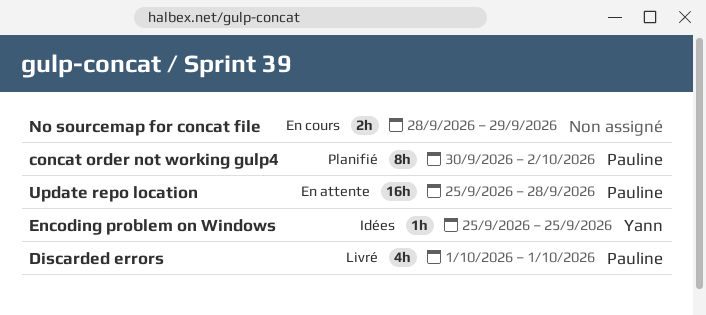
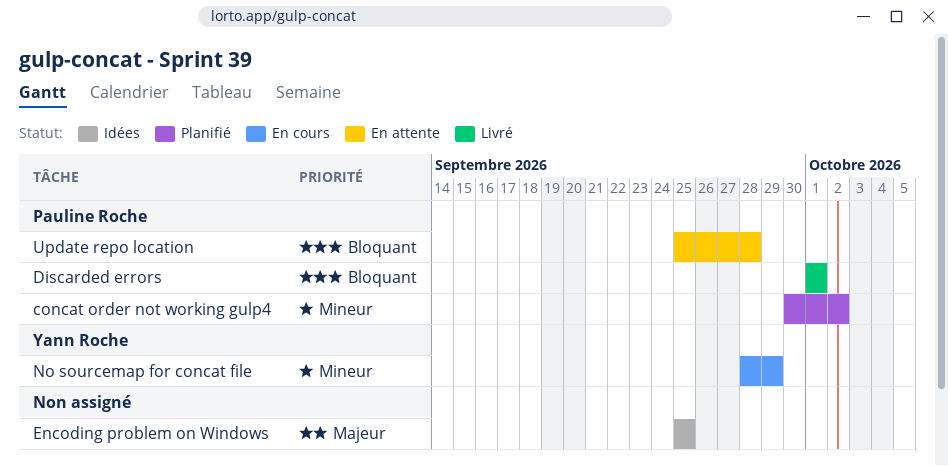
Encoding problem on Windows, owner: Yann Roche -> none
No sourcemap for concat file, owner: none -> Yann Roche

